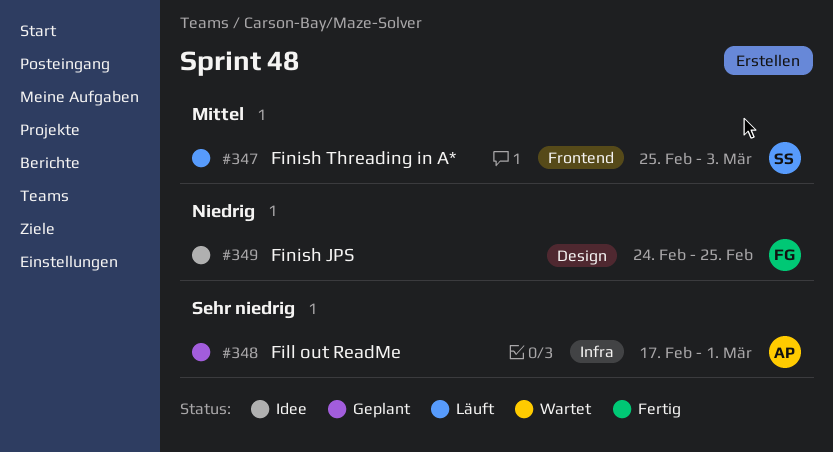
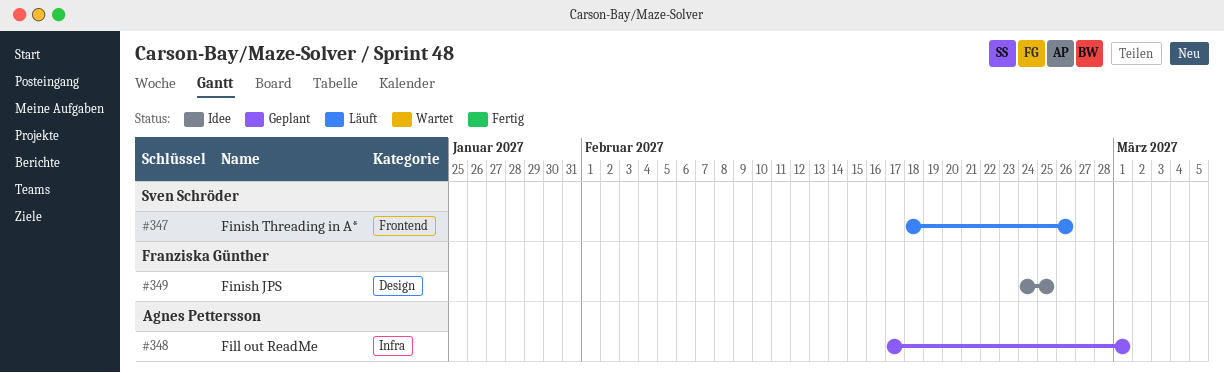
#347, start: Feb 25 -> Feb 18
#347, due: Mar 3 -> Feb 26

